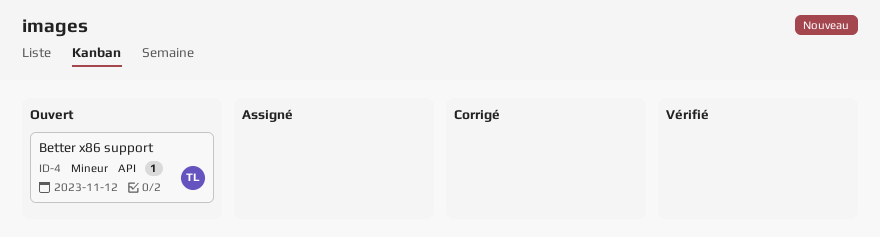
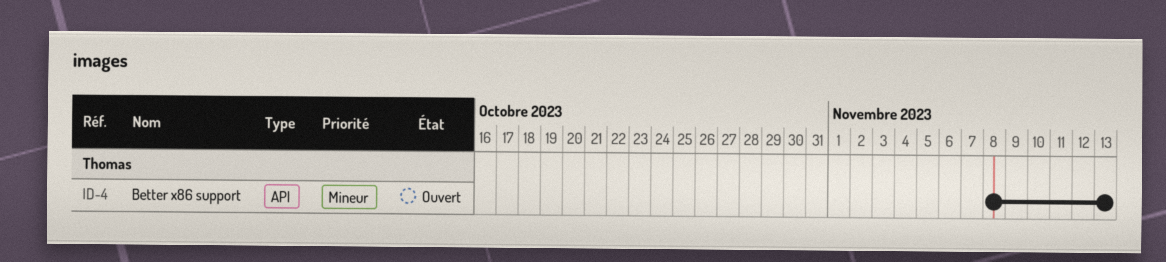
ID-4, due: Nov 12 -> Nov 13

